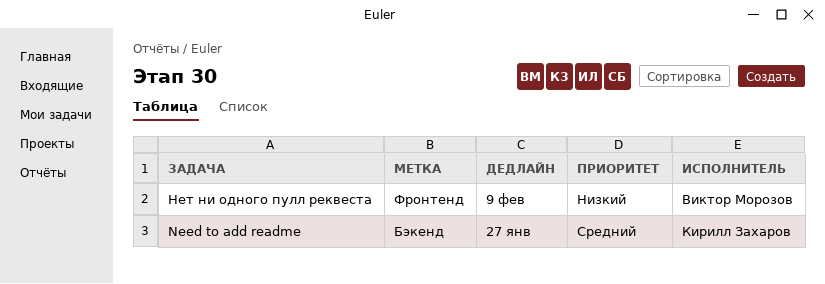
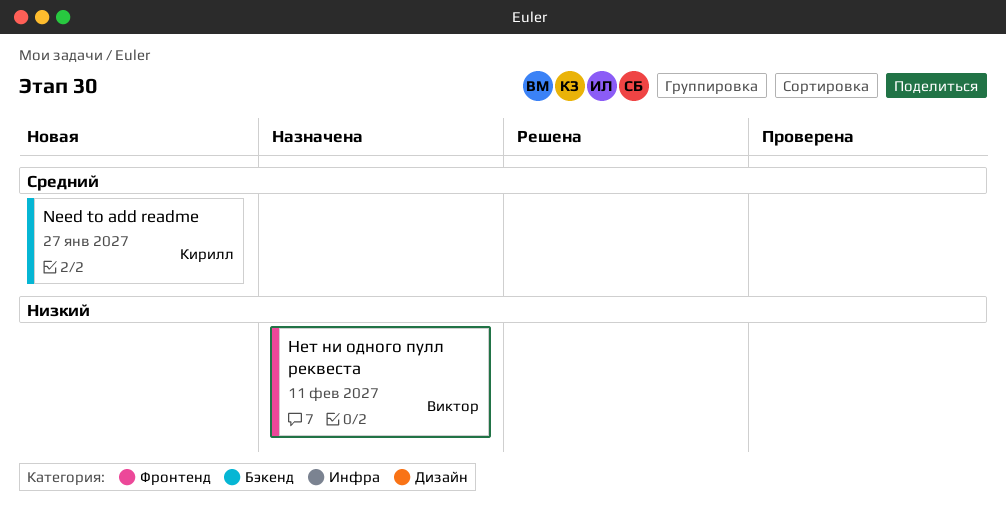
Нет ни одного пулл реквеста, due: Feb 9 -> Feb 11

